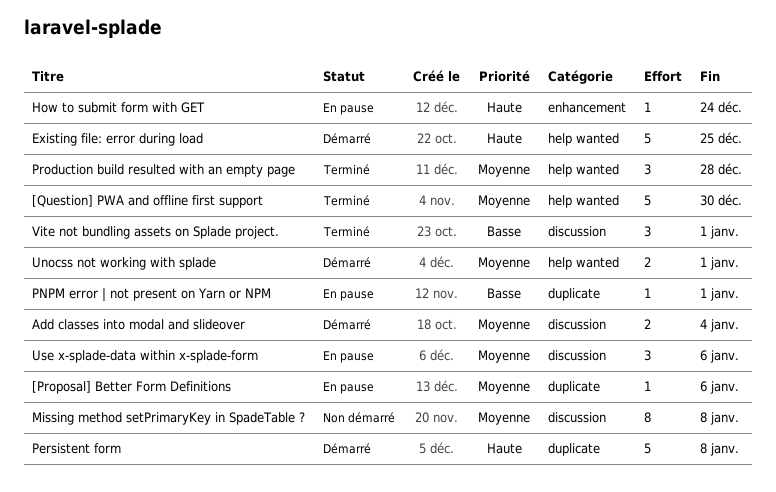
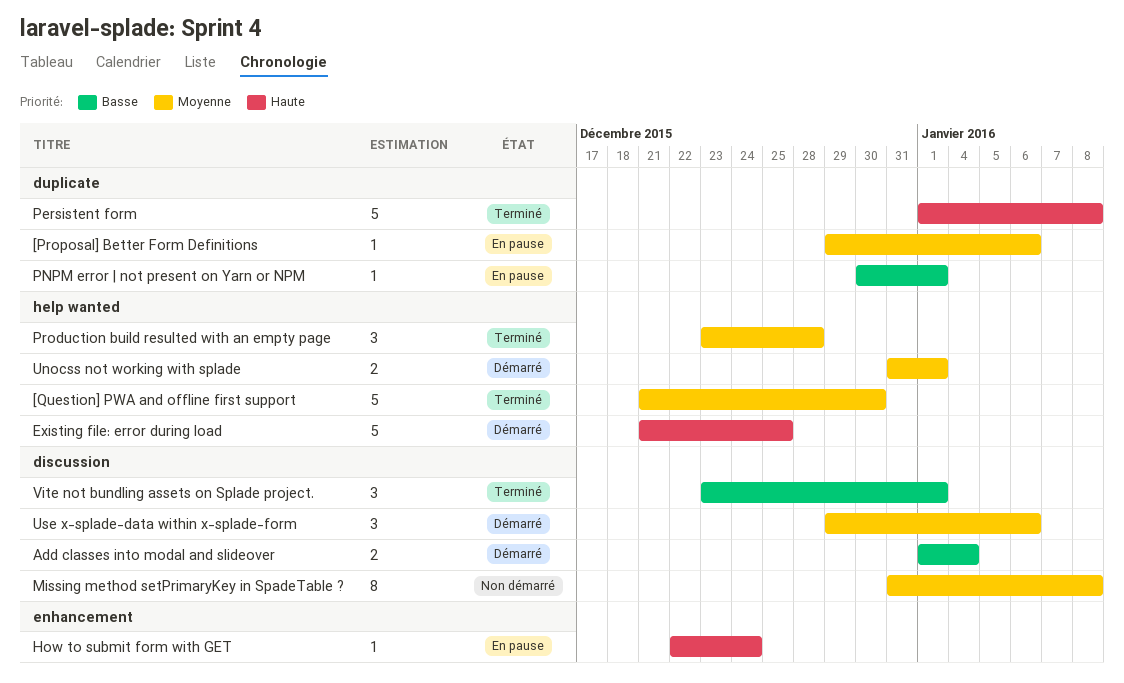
Add classes into modal and slideover, priority: Moyenne -> Basse
Persistent form, status: Démarré -> Terminé
Use x-splade-data within x-splade-form, status: En pause -> Démarré

